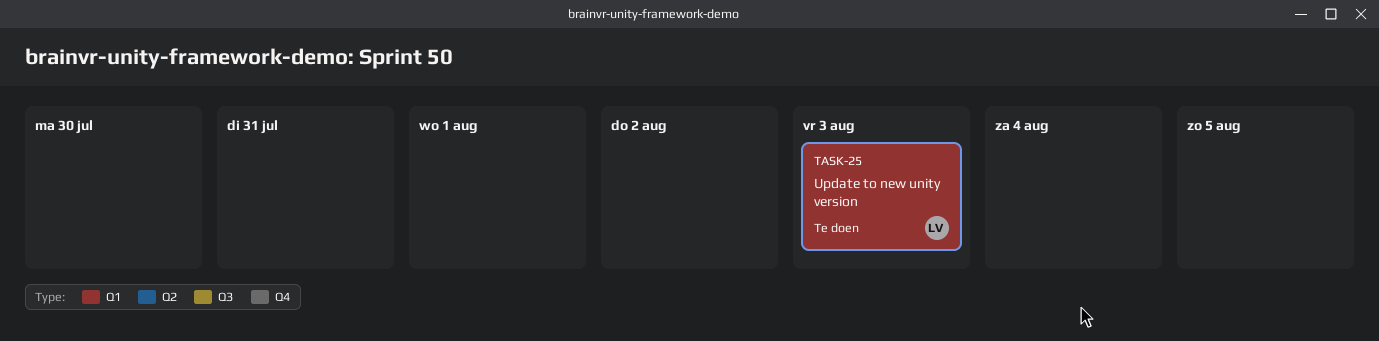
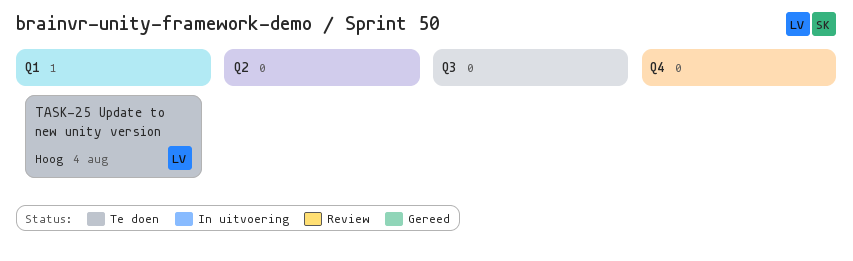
TASK-25, due: Aug 3 -> Aug 4

